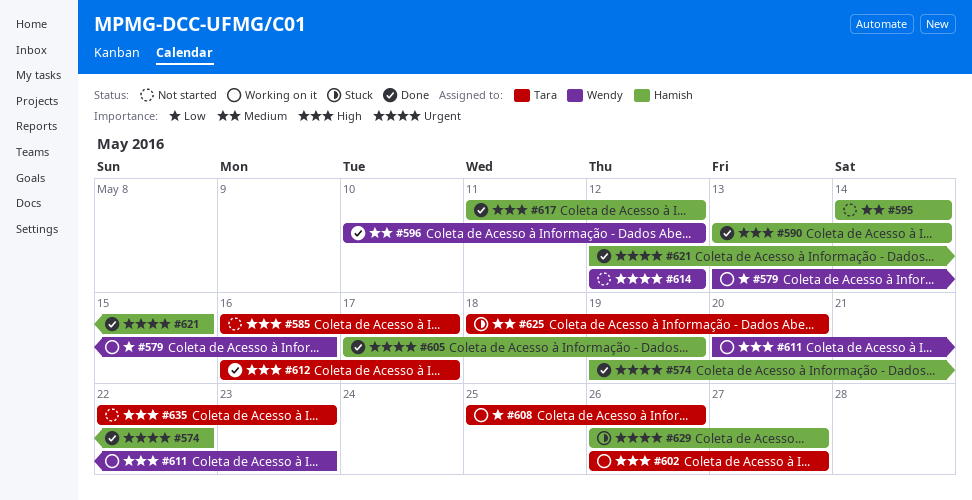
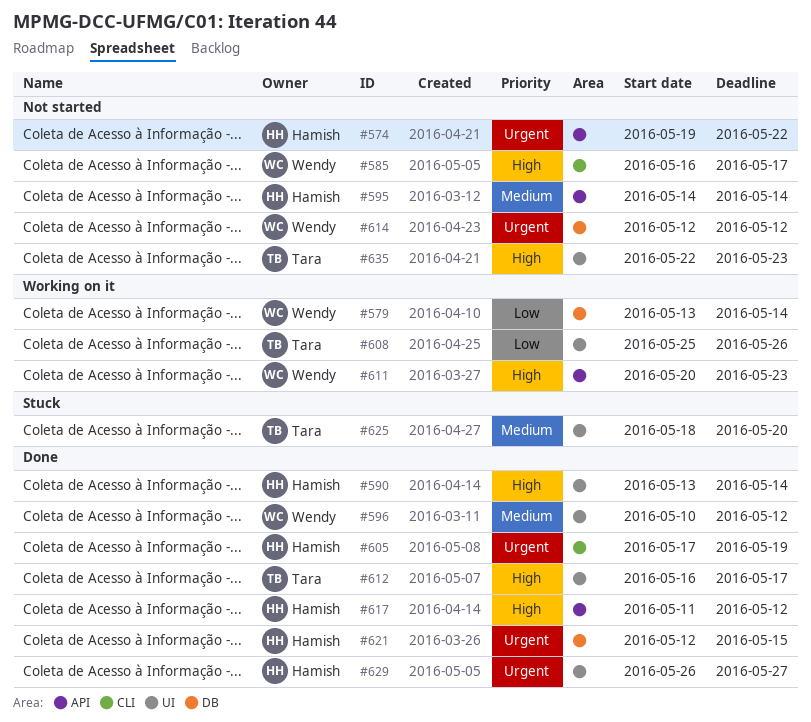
#574, status: Done -> Not started
#579, due: May 16 -> May 14
#585, owner: Tara -> Wendy
#602: present -> none
#629, status: Stuck -> Done

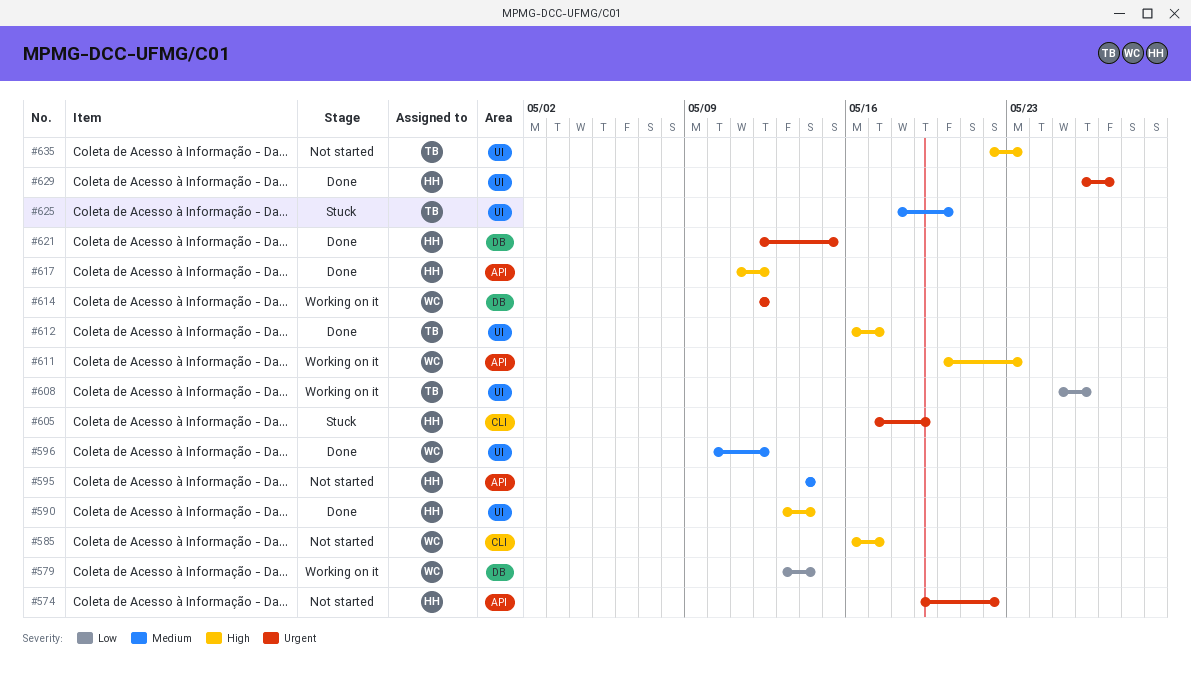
#605, status: Done -> Stuck
#614, status: Not started -> Working on it

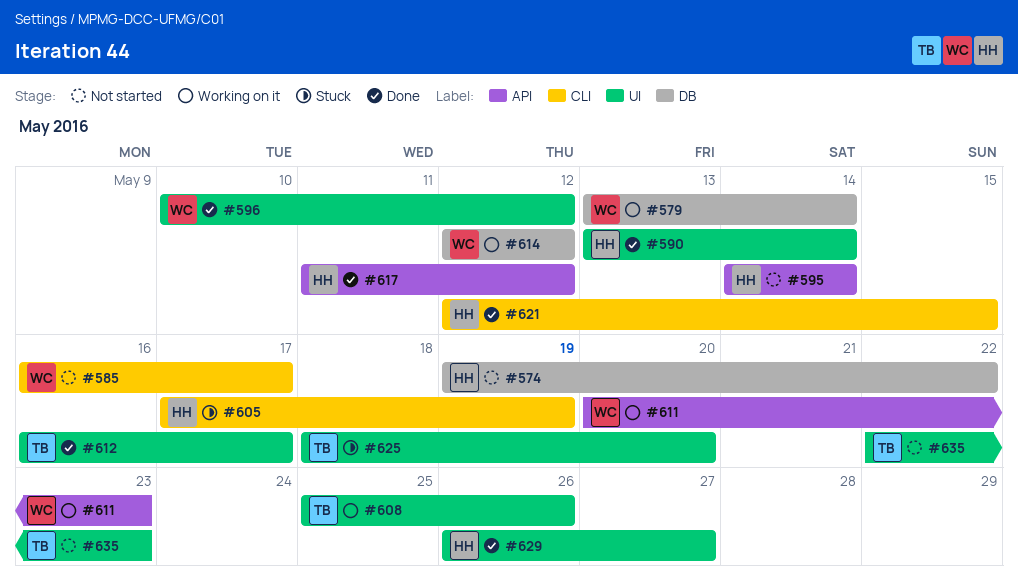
#574, label: API -> DB
#621, label: DB -> CLI

